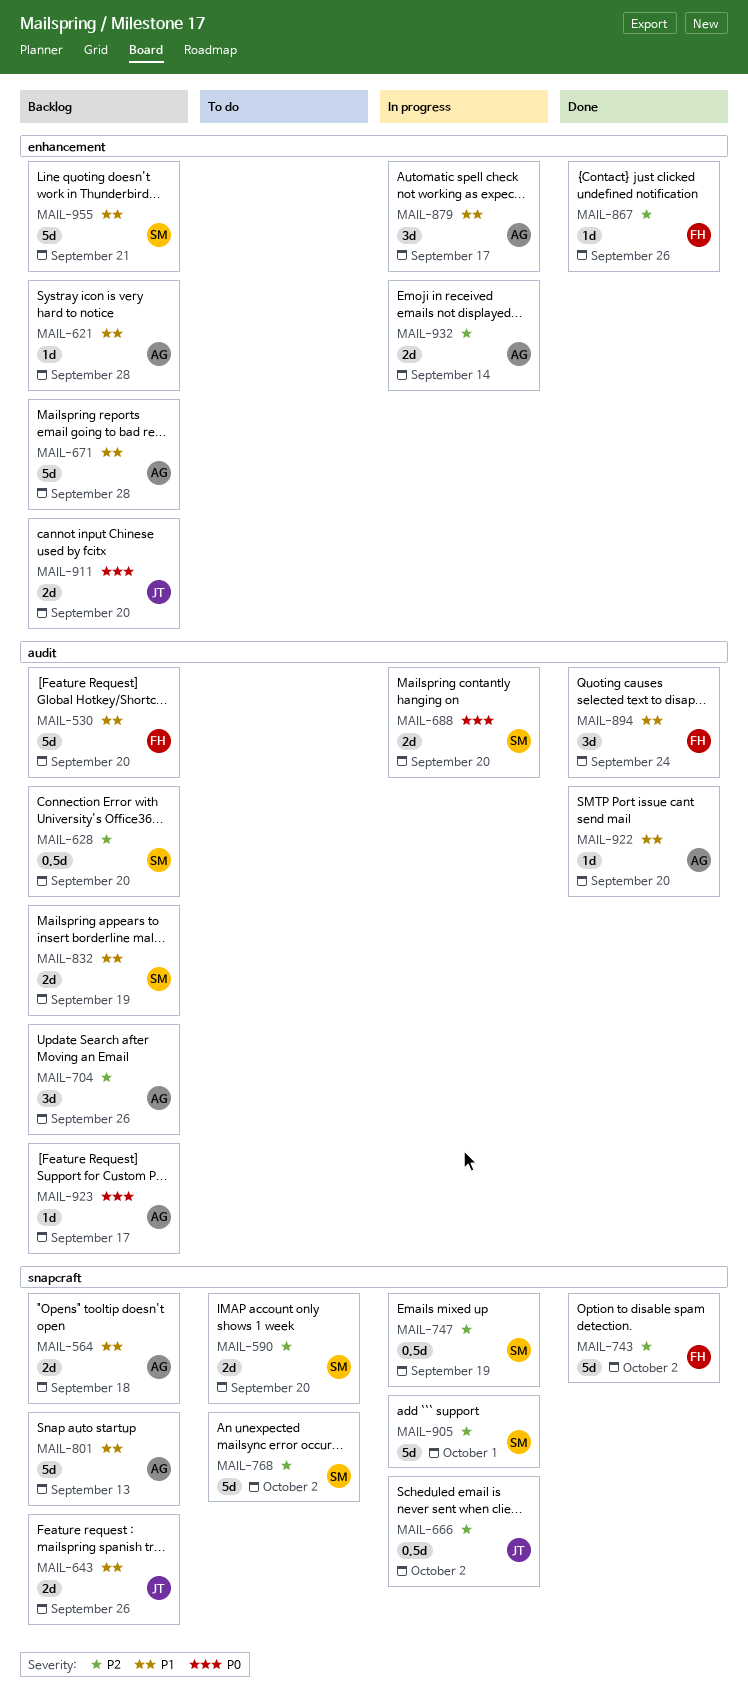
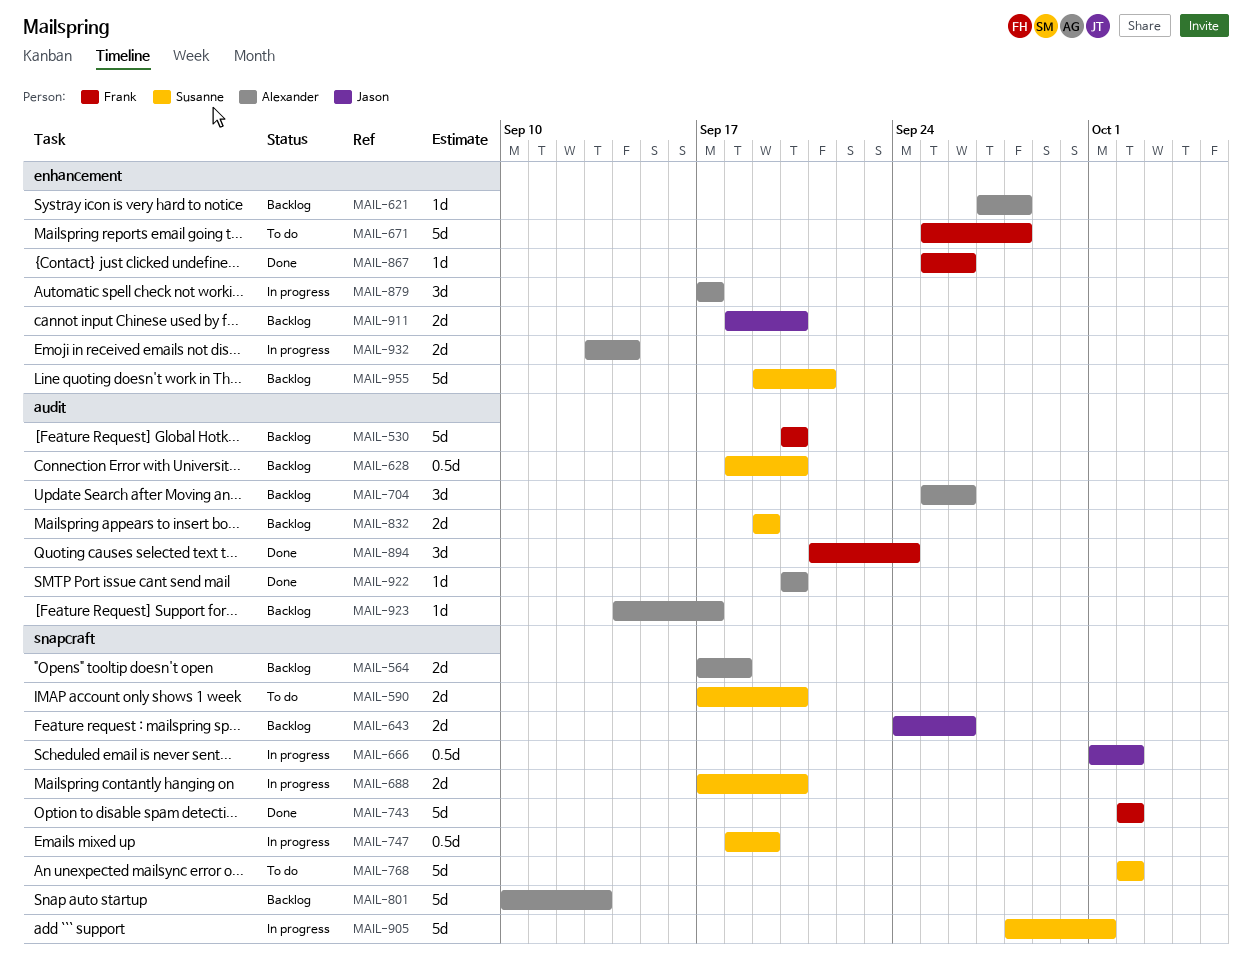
MAIL-671, status: Backlog -> To do
MAIL-671, owner: Alexander -> Frank
MAIL-688, label: audit -> snapcraft

